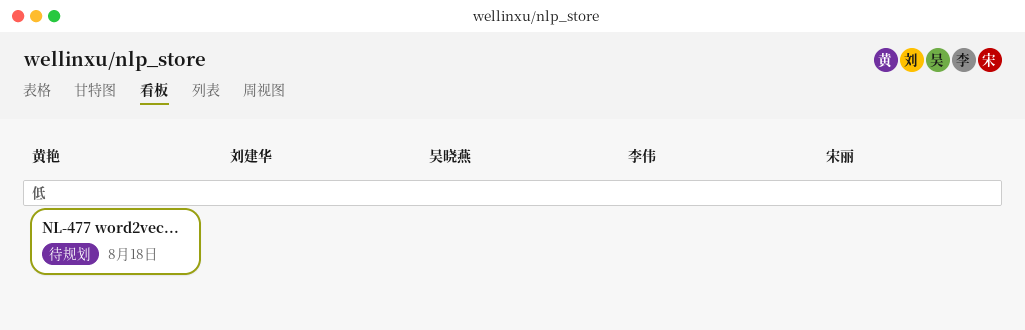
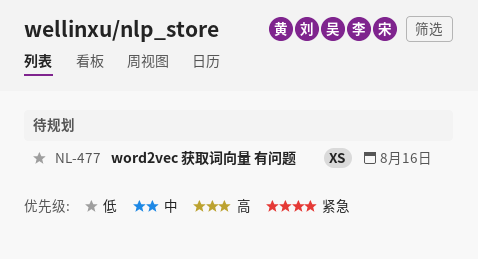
NL-477, due: Aug 18 -> Aug 16

